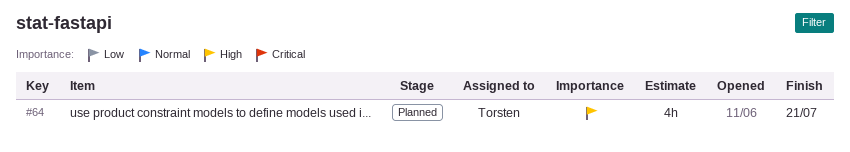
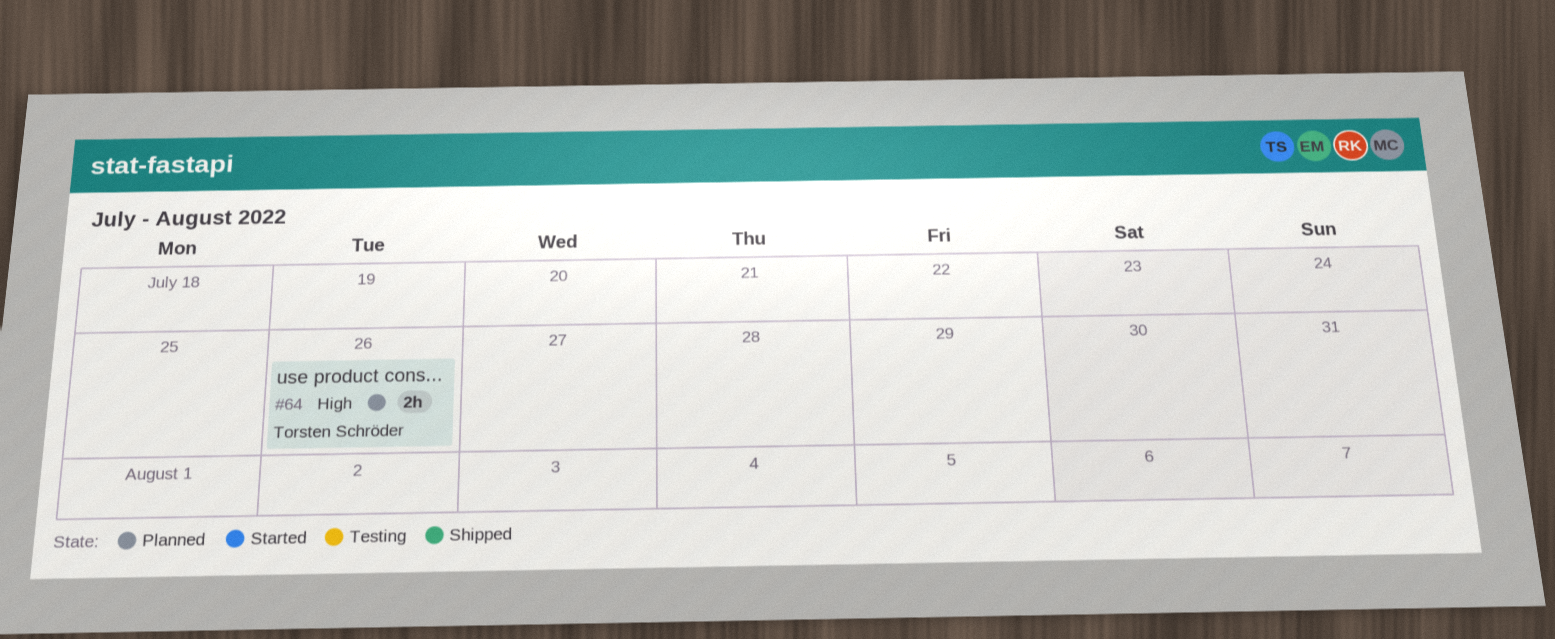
#64, estimate: 4h -> 2h
#64, due: Jul 21 -> Jul 26

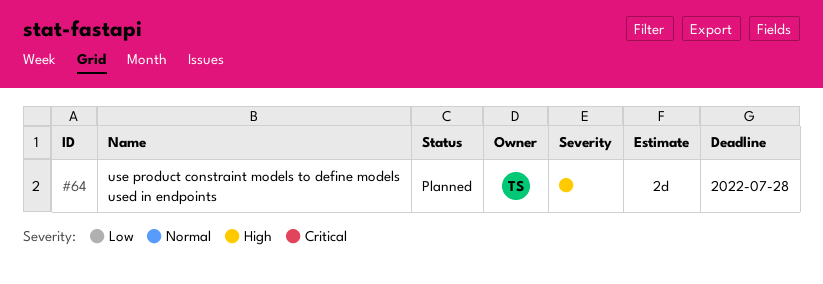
#64, estimate: 2h -> 2d
#64, due: Jul 26 -> Jul 28

